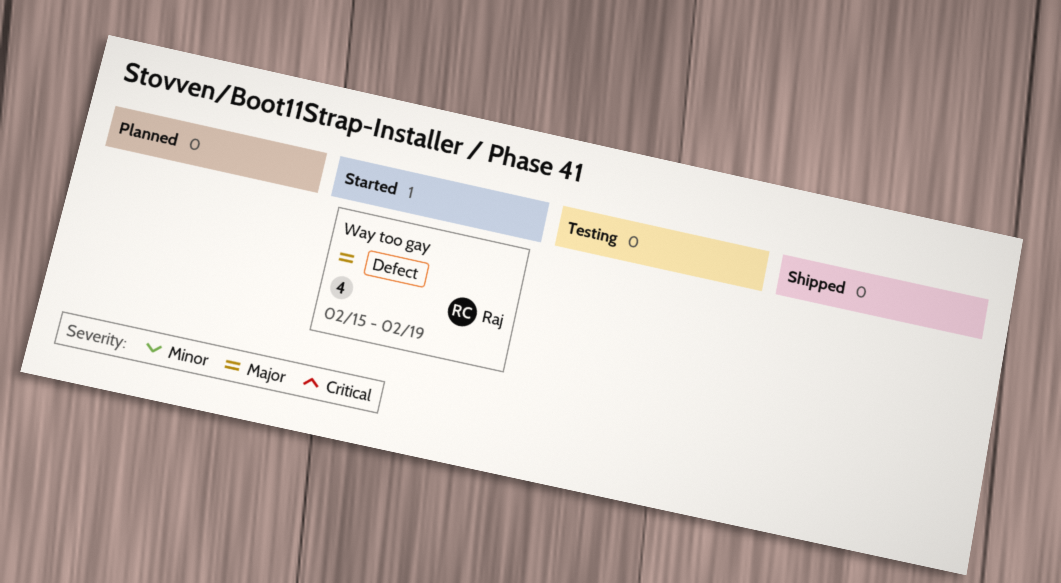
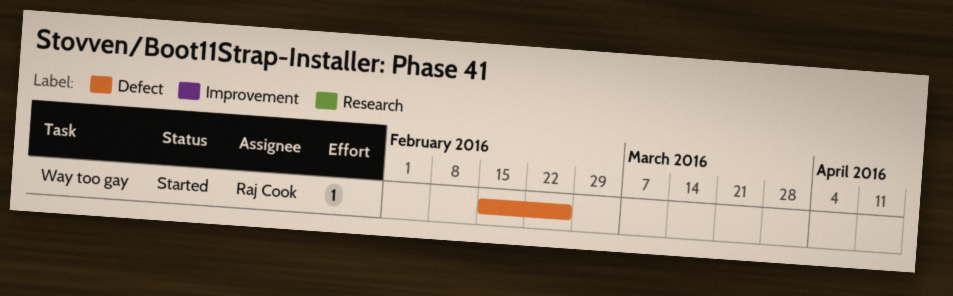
Way too gay, estimate: 4 -> 1
Way too gay, due: Feb 19 -> Feb 26

